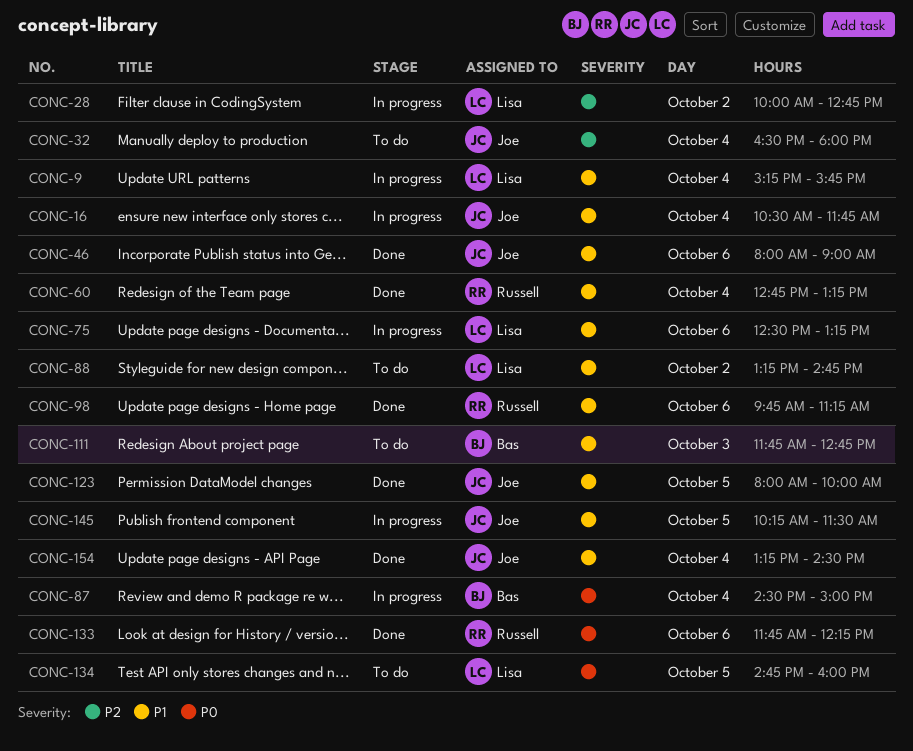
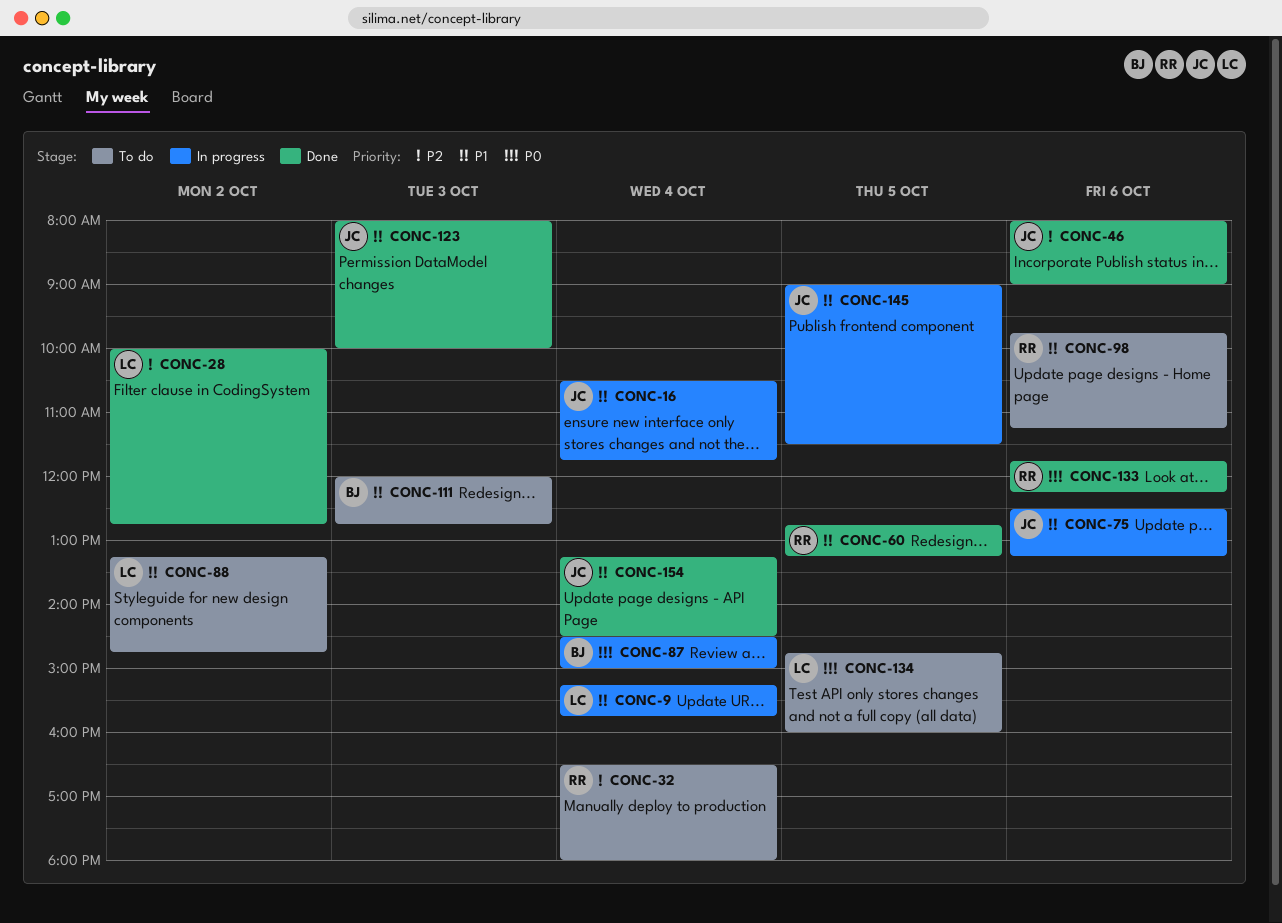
CONC-28, status: In progress -> Done
CONC-32, owner: Joe -> Russell
CONC-46, priority: P1 -> P2
CONC-60, day: Oct 4 -> Oct 5
CONC-75, owner: Lisa -> Joe
CONC-98, status: Done -> To do
CONC-111, begins: 11:45 -> 12:00
CONC-123, day: Oct 5 -> Oct 3
CONC-145, begins: 10:15 -> 09:00

